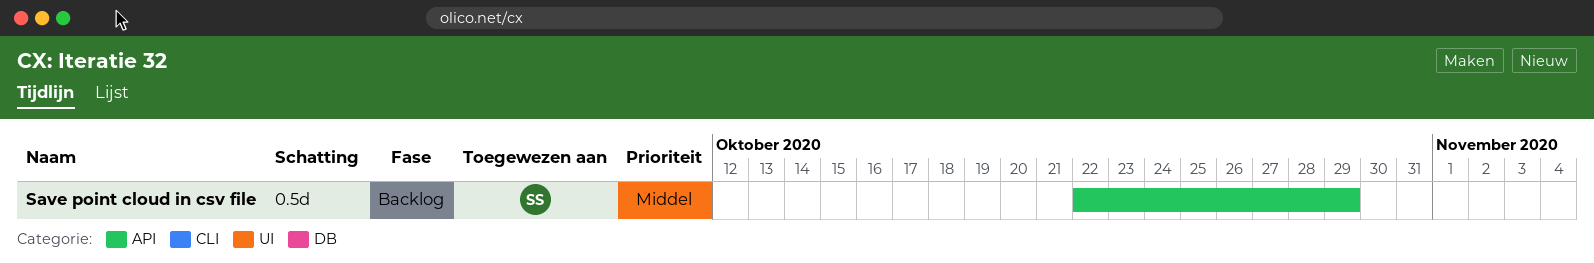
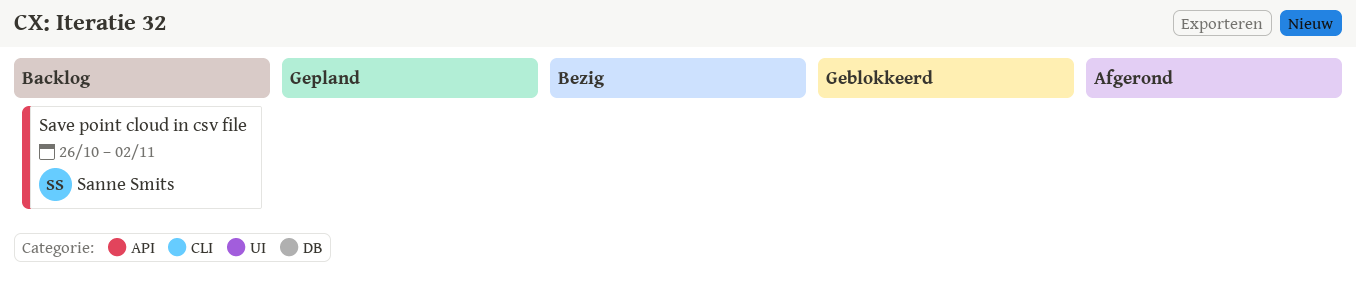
Save point cloud in csv file, start: Oct 22 -> Oct 26
Save point cloud in csv file, due: Oct 29 -> Nov 2

